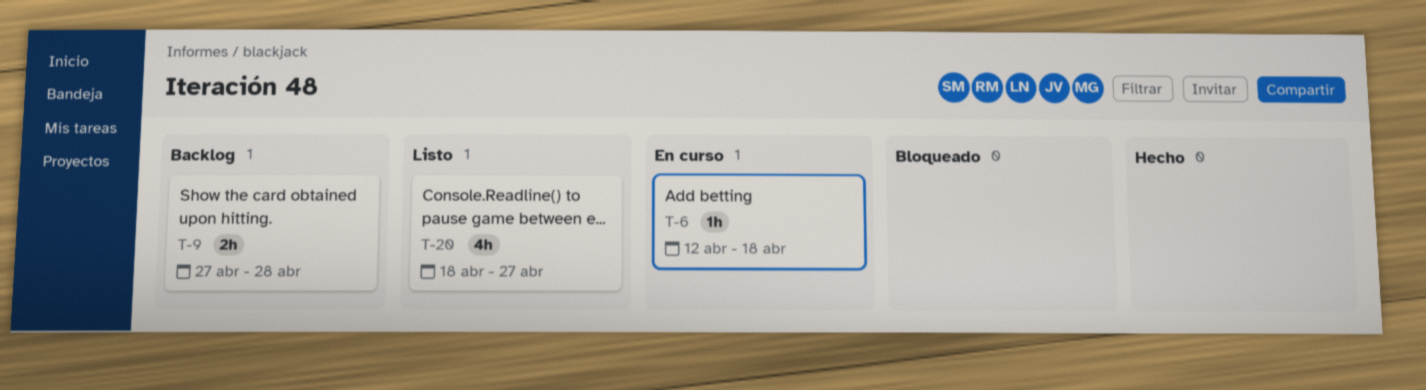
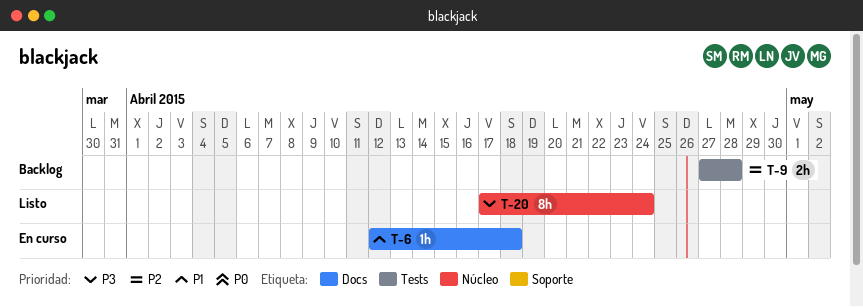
T-20, estimate: 4h -> 8h
T-20, start: Apr 18 -> Apr 17
T-20, due: Apr 27 -> Apr 24

